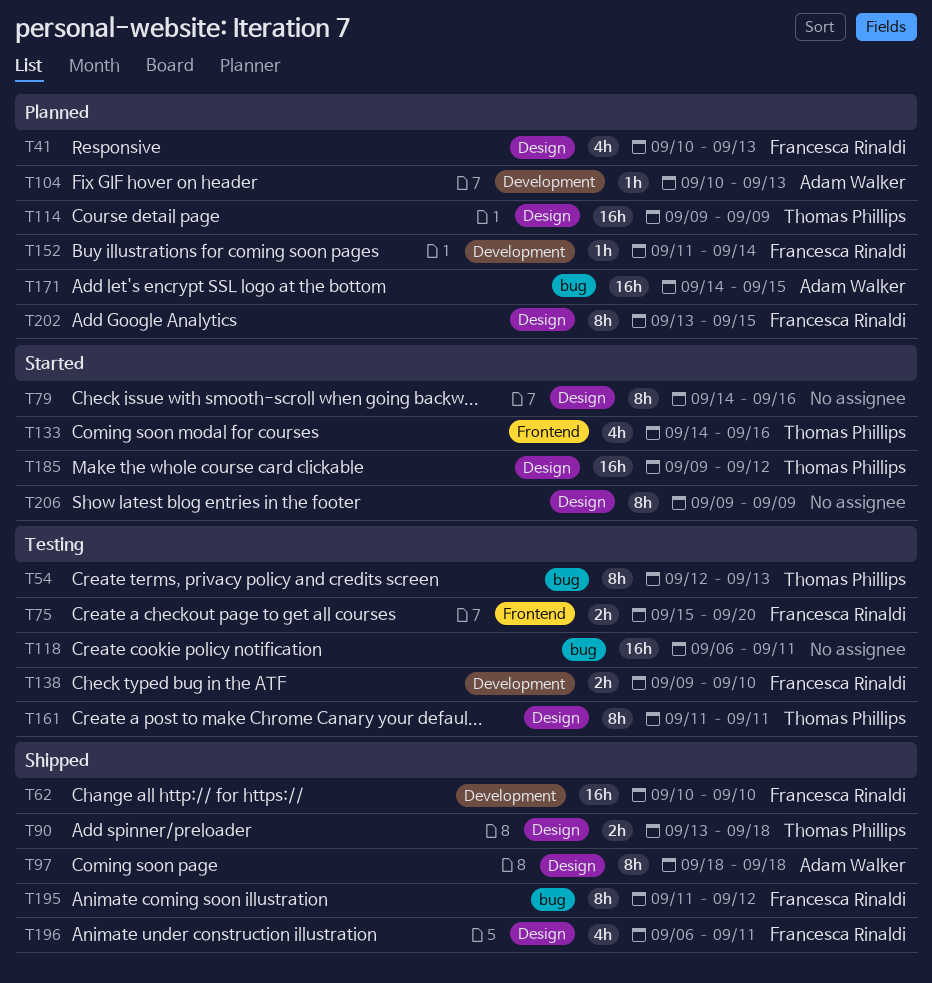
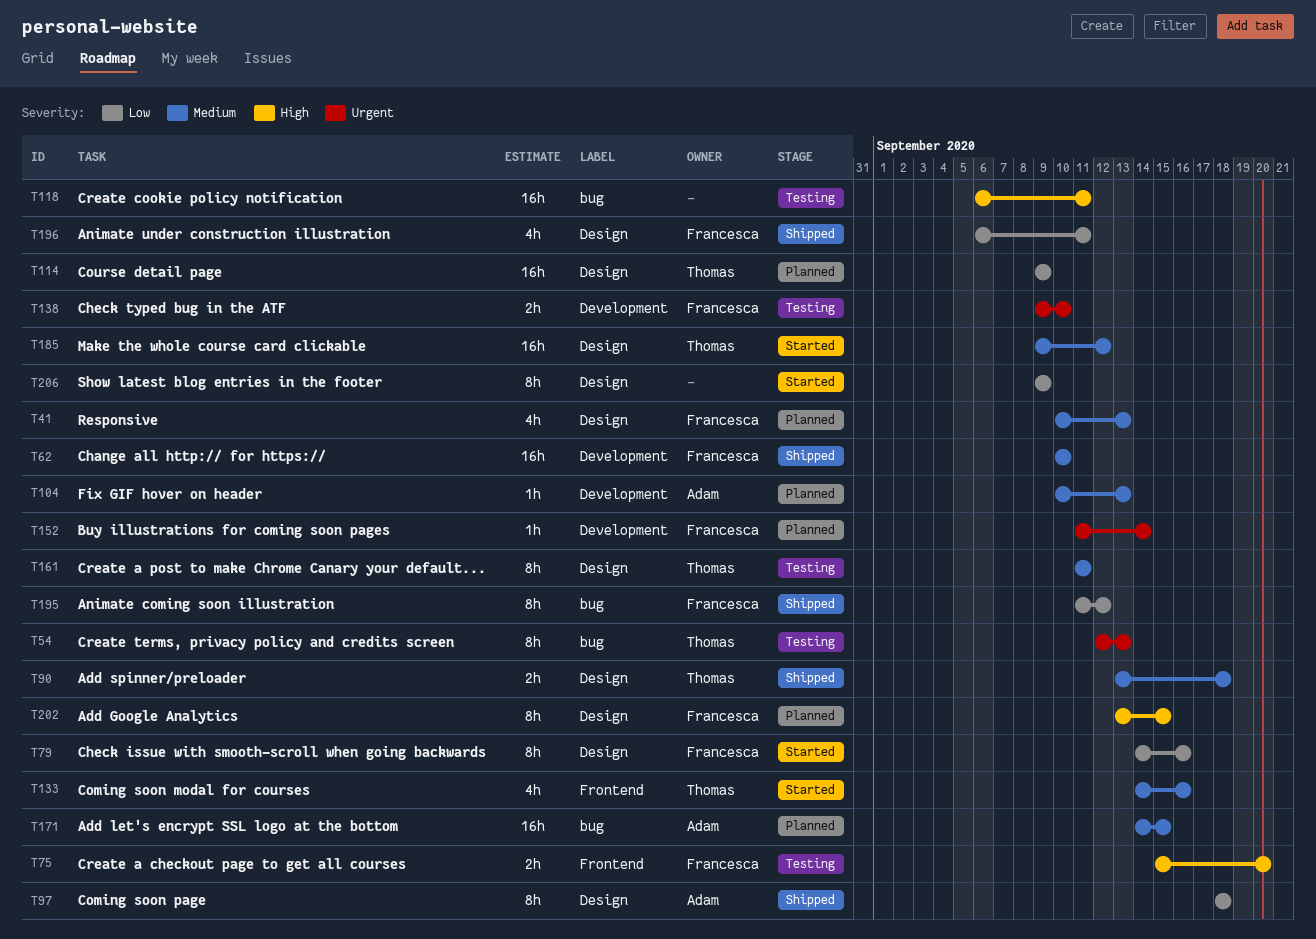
T79, owner: none -> Francesca Rinaldi

